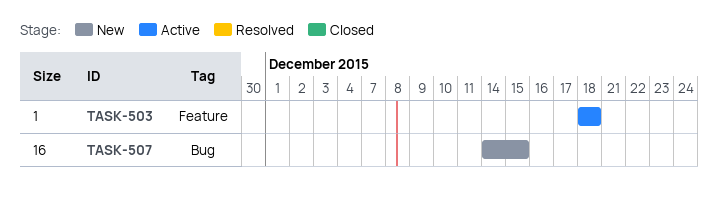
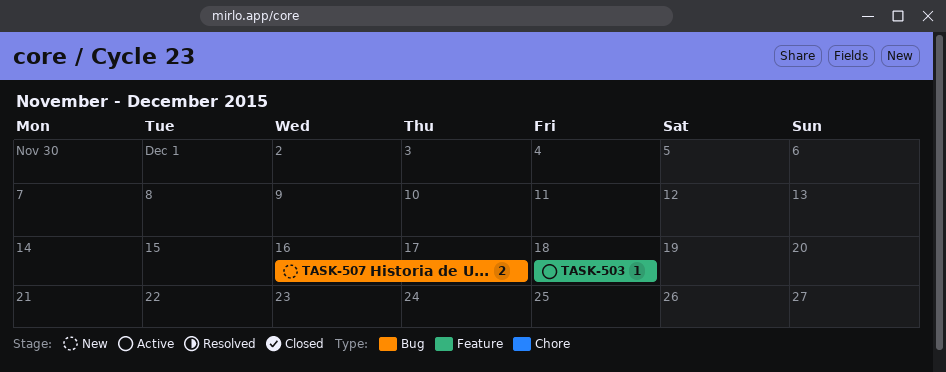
TASK-507, estimate: 16 -> 2
TASK-507, start: Dec 14 -> Dec 16
TASK-507, due: Dec 15 -> Dec 17

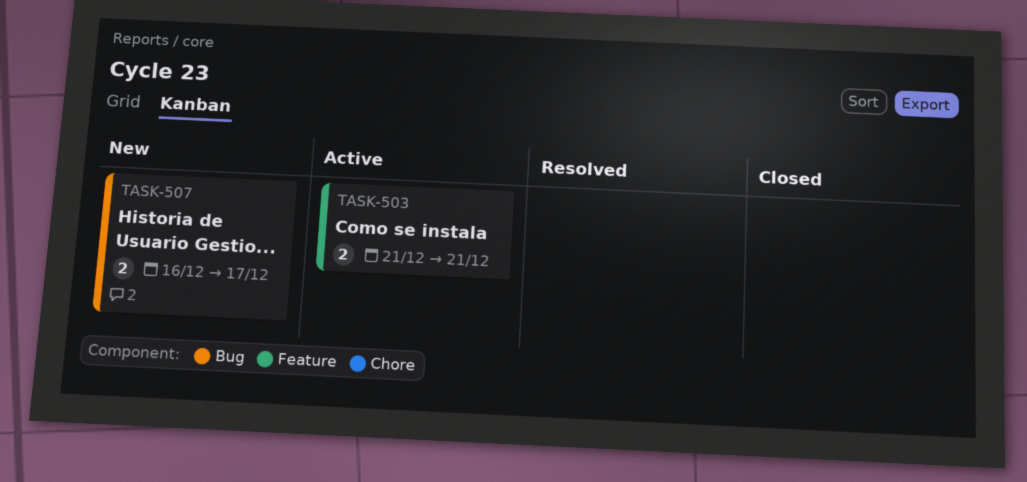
TASK-503, estimate: 1 -> 2
TASK-503, start: Dec 18 -> Dec 21
TASK-503, due: Dec 18 -> Dec 21

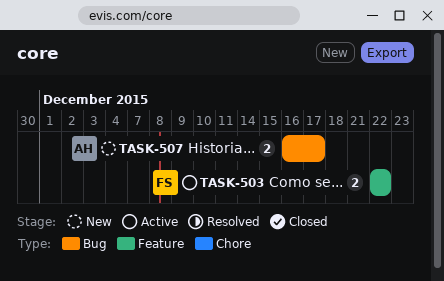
TASK-503, start: Dec 21 -> Dec 22
TASK-503, due: Dec 21 -> Dec 22

